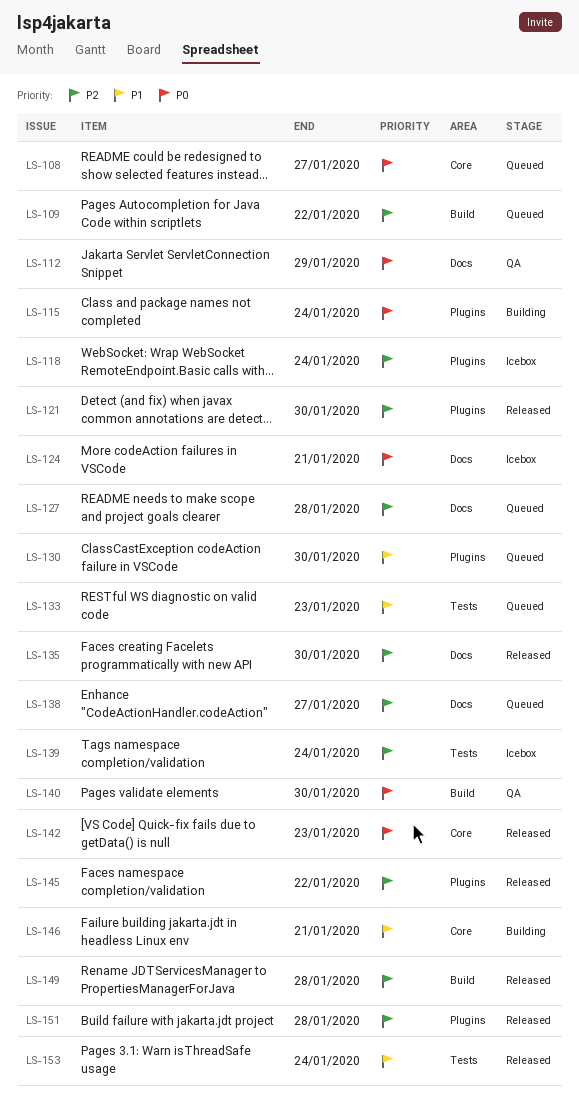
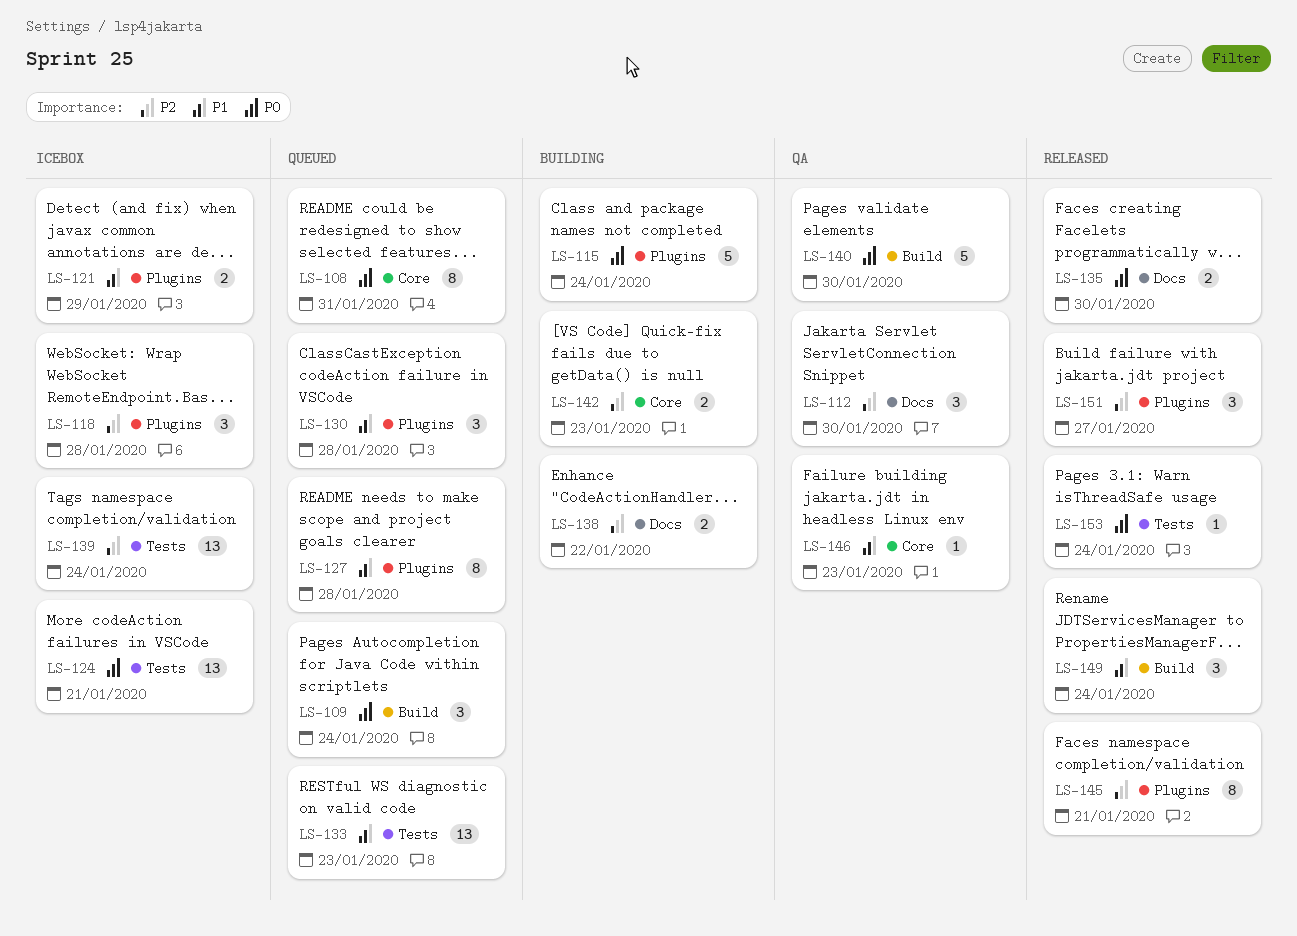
LS-108, due: Jan 27 -> Jan 31
LS-109, priority: P2 -> P0
LS-109, due: Jan 22 -> Jan 24
LS-112, priority: P0 -> P2
LS-112, due: Jan 29 -> Jan 30
LS-118, due: Jan 24 -> Jan 28
LS-121, status: Released -> Icebox
LS-121, priority: P2 -> P1
LS-121, due: Jan 30 -> Jan 29
LS-124, label: Docs -> Tests
LS-127, priority: P2 -> P1
LS-127, label: Docs -> Plugins
LS-130, due: Jan 30 -> Jan 28
LS-135, priority: P2 -> P0
LS-138, status: Queued -> Building
LS-138, due: Jan 27 -> Jan 22
LS-142, status: Released -> Building
LS-142, priority: P0 -> P2
LS-145, due: Jan 22 -> Jan 21
LS-146, status: Building -> QA
LS-146, due: Jan 21 -> Jan 23
LS-149, priority: P2 -> P1
LS-149, due: Jan 28 -> Jan 24
LS-151, due: Jan 28 -> Jan 27
LS-153, priority: P1 -> P0

